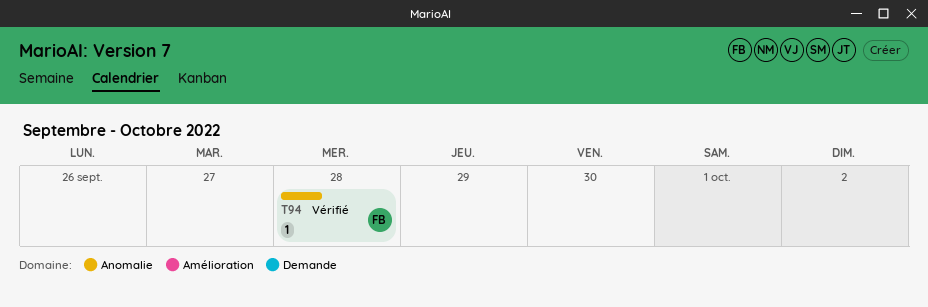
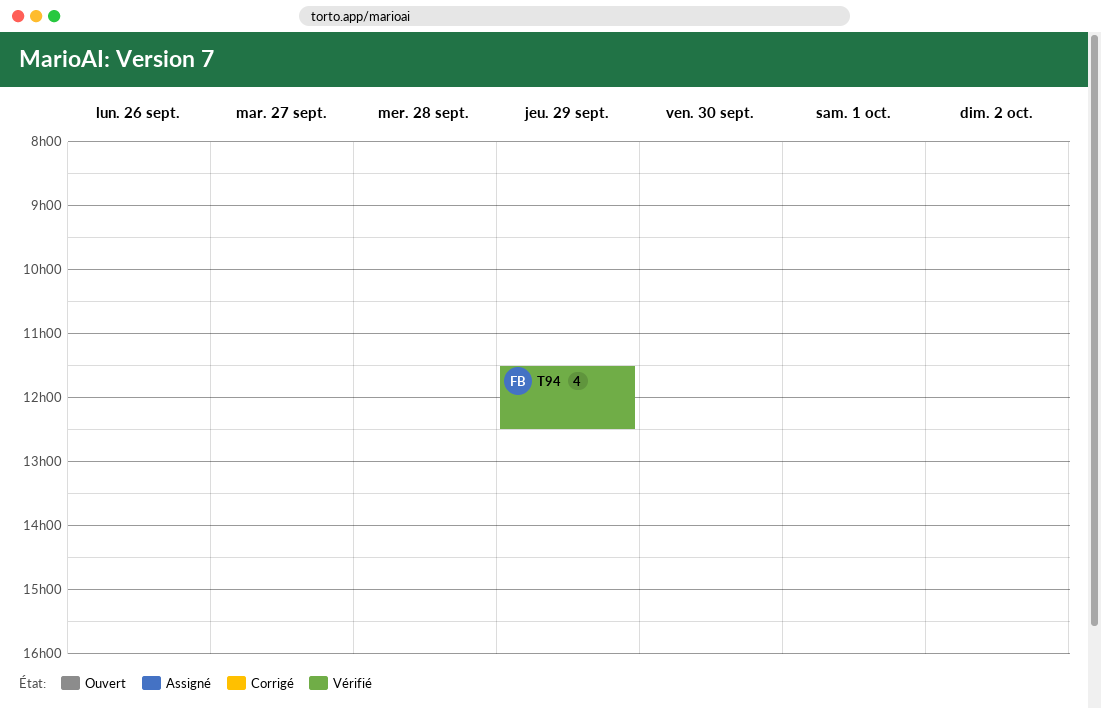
T94, estimate: 1 -> 4
T94, day: Sep 28 -> Sep 29

